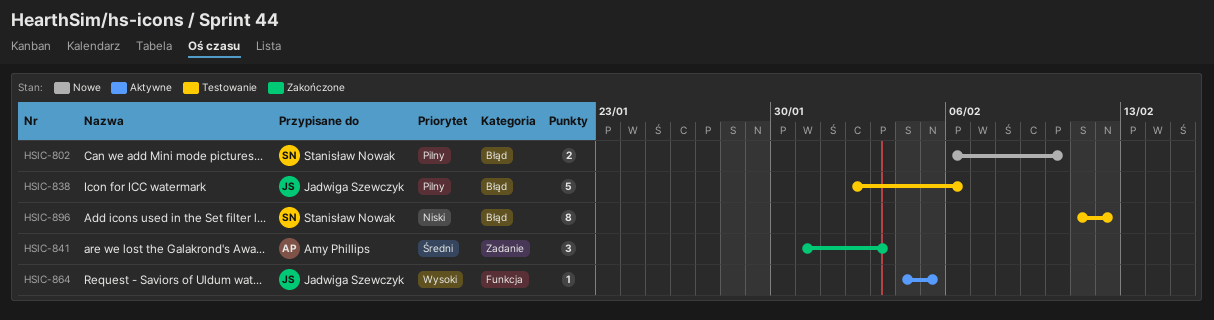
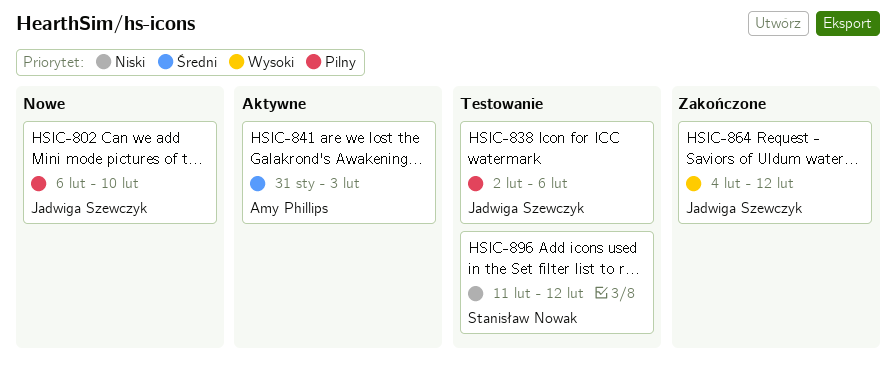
HSIC-802, owner: Stanisław Nowak -> Jadwiga Szewczyk
HSIC-841, status: Zakończone -> Aktywne
HSIC-864, status: Aktywne -> Zakończone
HSIC-864, due: Feb 5 -> Feb 12

